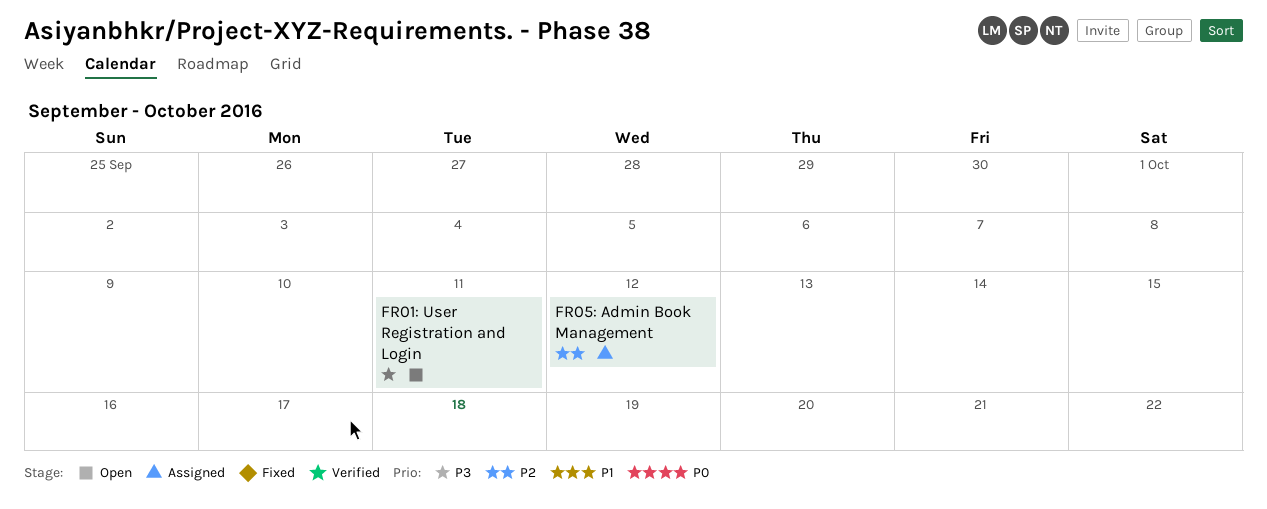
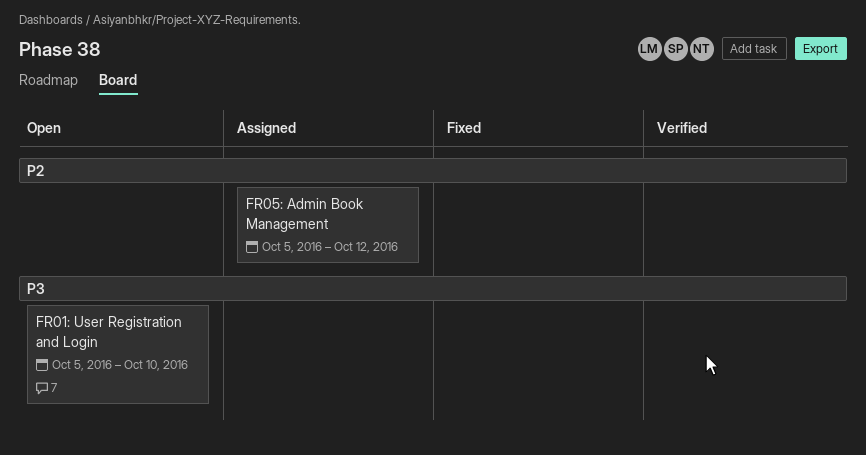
FR01: User Registration and Login, due: Oct 11 -> Oct 10

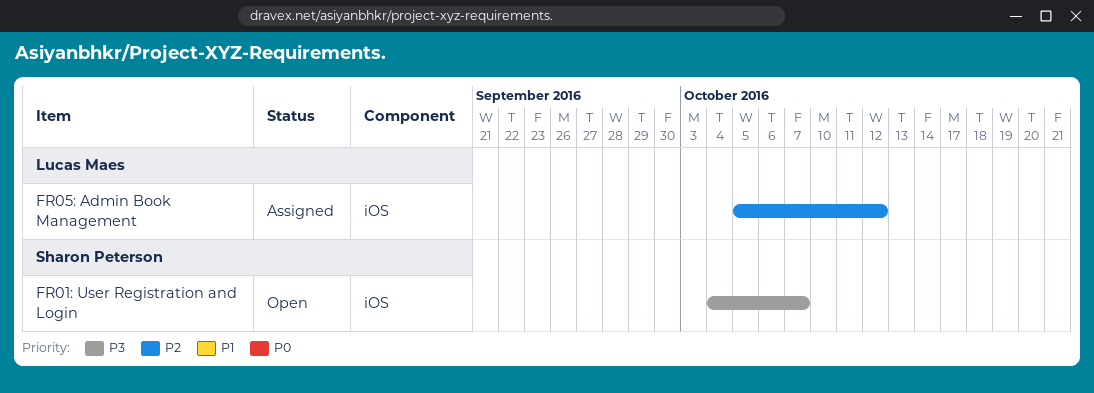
FR01: User Registration and Login, start: Oct 5 -> Oct 4
FR01: User Registration and Login, due: Oct 10 -> Oct 7

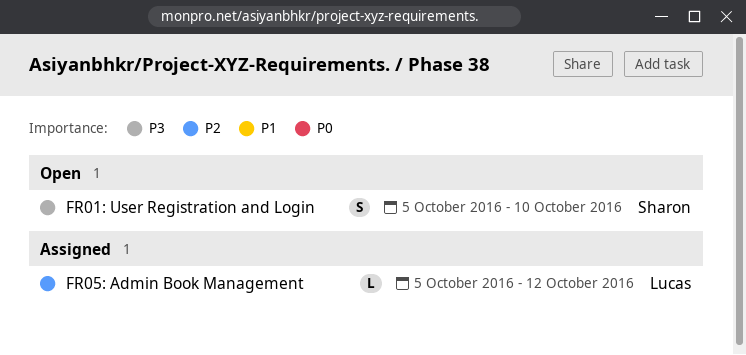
FR01: User Registration and Login, start: Oct 4 -> Oct 5
FR01: User Registration and Login, due: Oct 7 -> Oct 10

